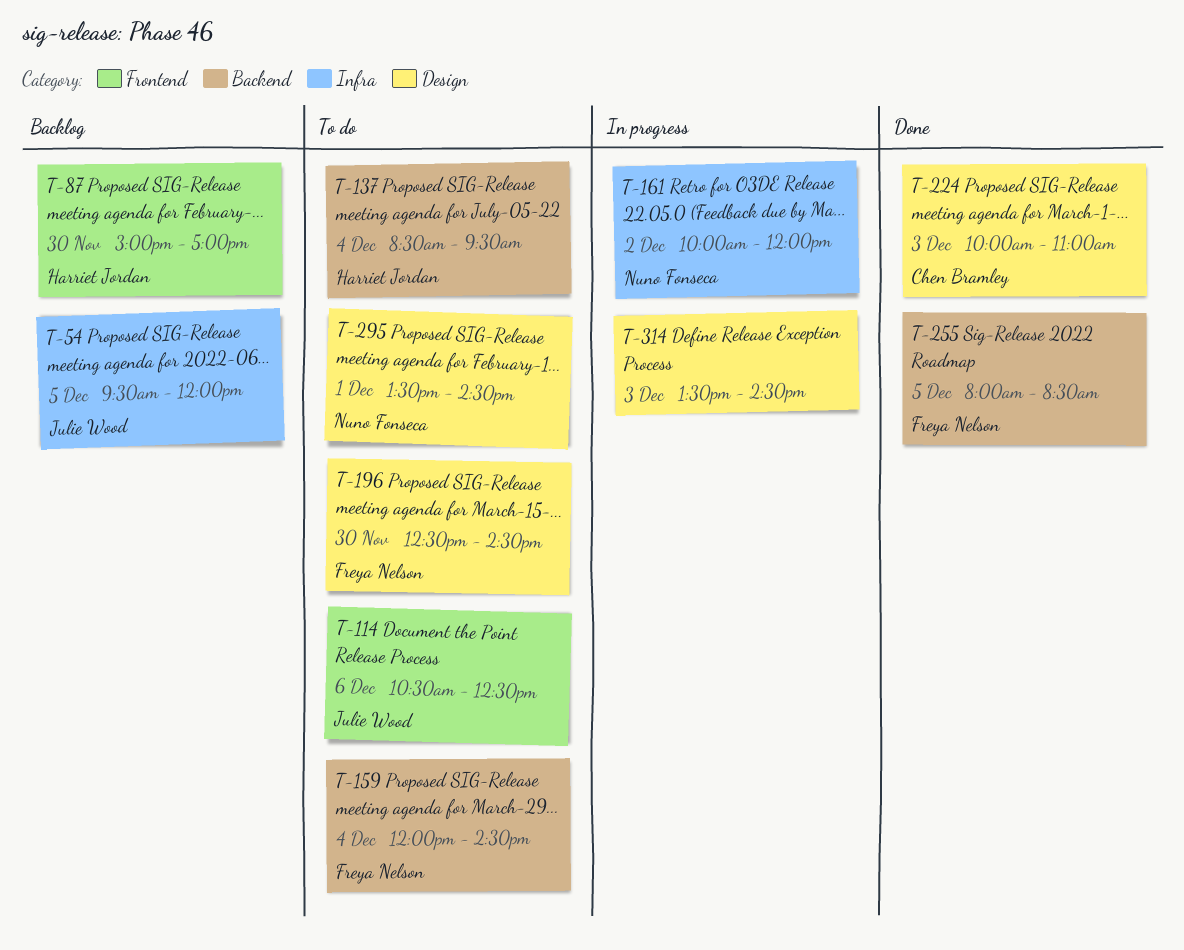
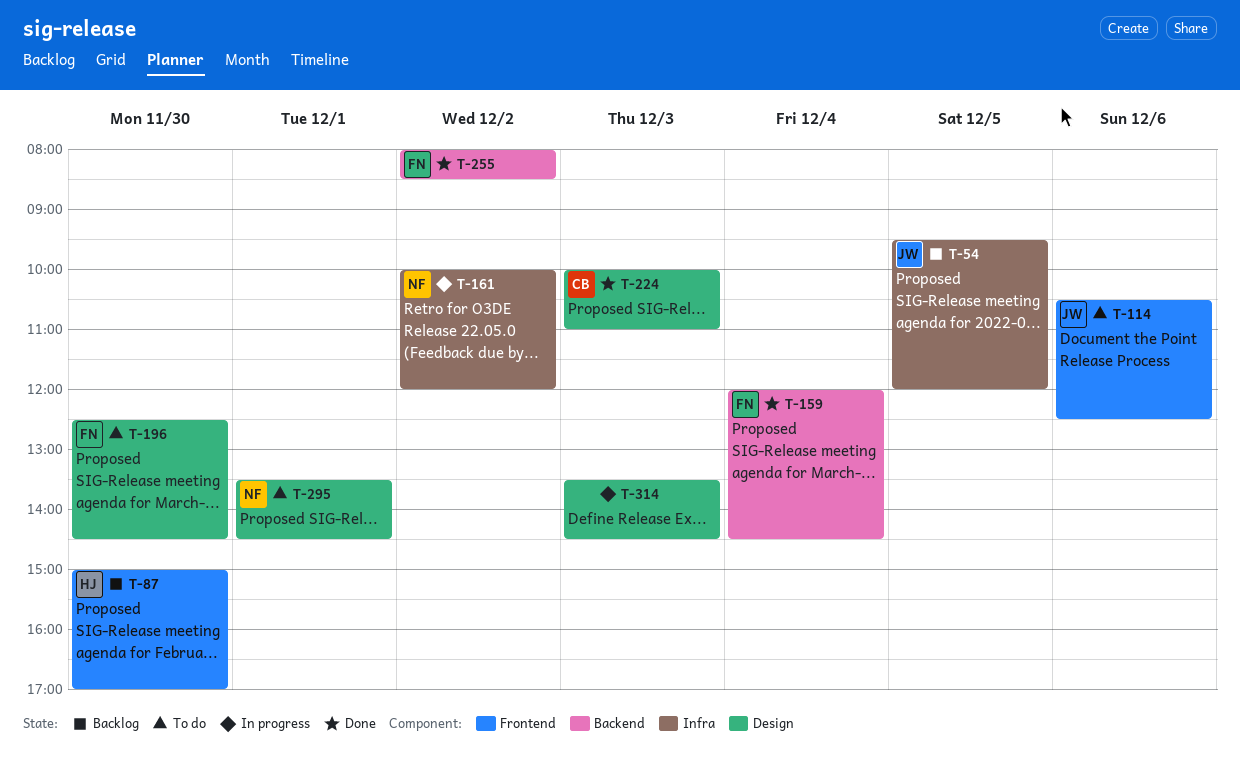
T-137: present -> none
T-159, status: To do -> Done
T-255, day: Dec 5 -> Dec 2

